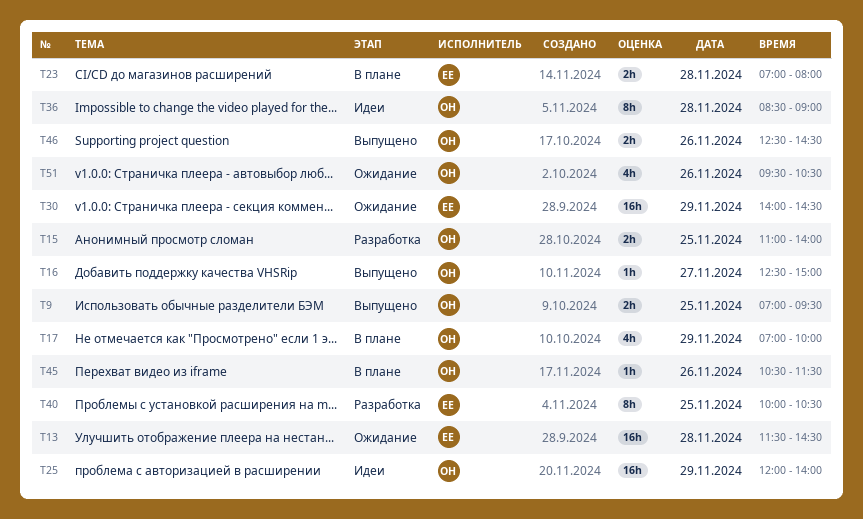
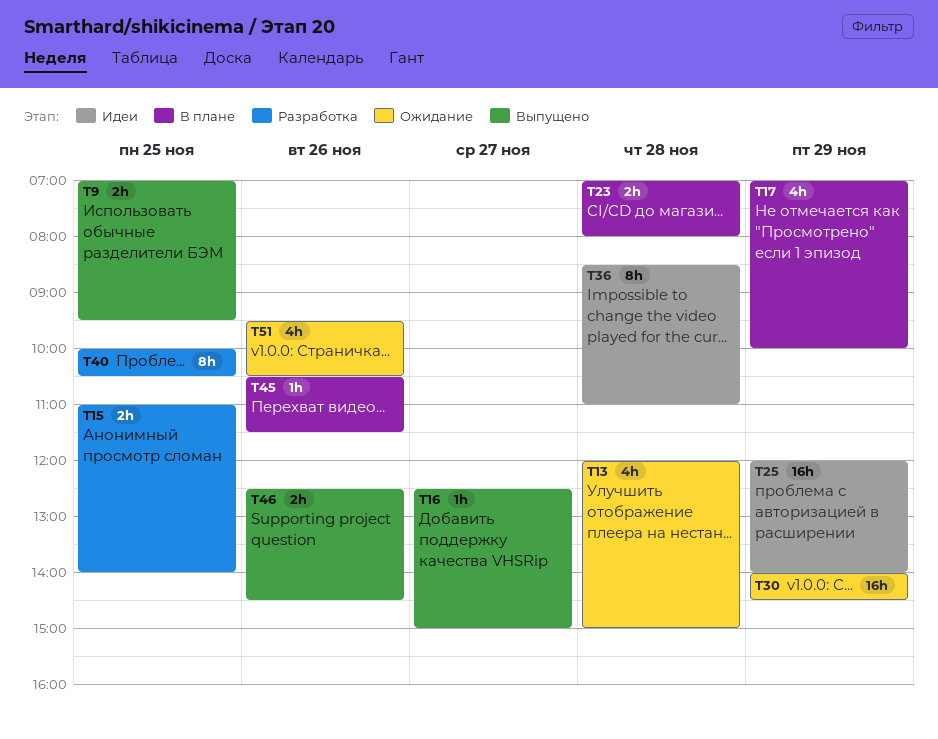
T13, estimate: 16h -> 4h
T13, begins: 11:30 -> 12:00
T13, ends: 14:30 -> 15:00
T36, ends: 09:00 -> 11:00

